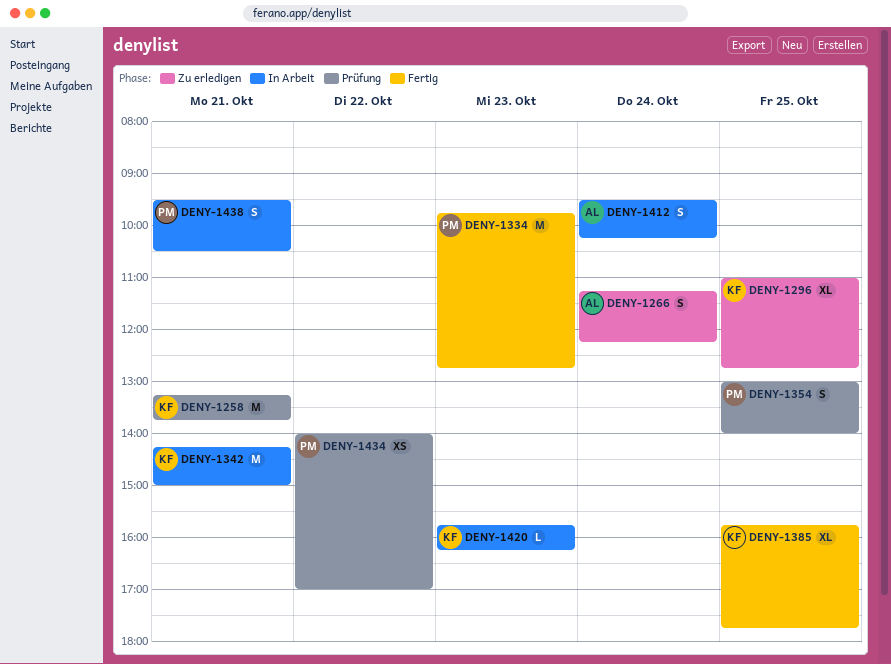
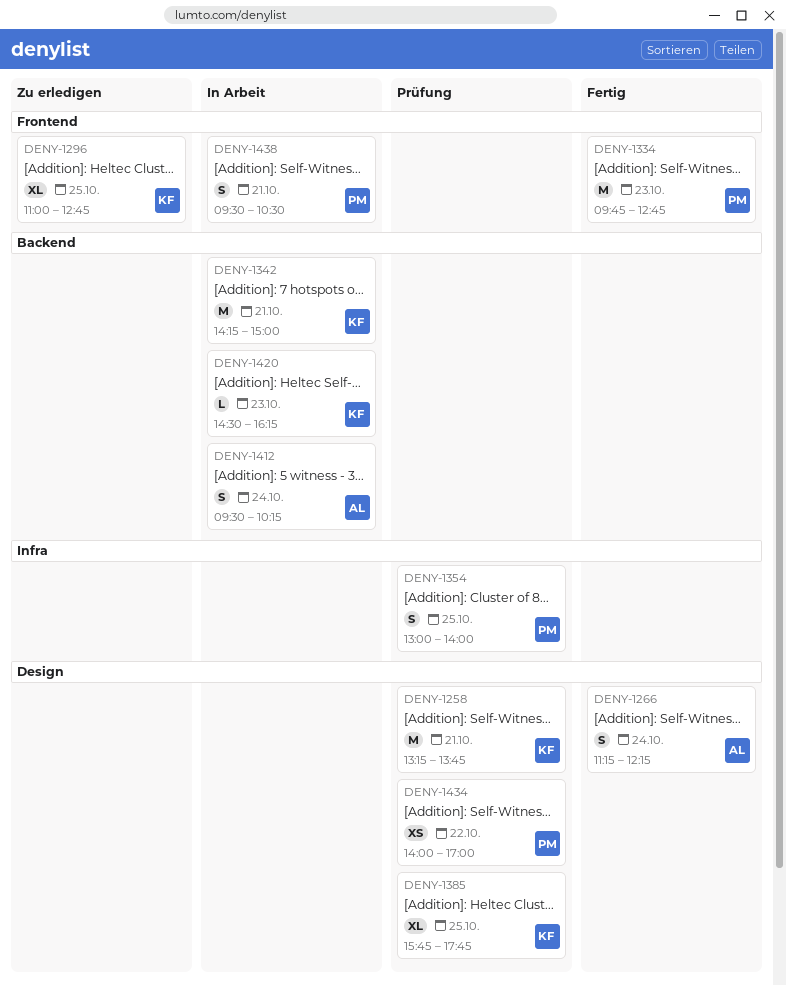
DENY-1266, status: Zu erledigen -> Fertig
DENY-1385, status: Fertig -> Prüfung
DENY-1420, begins: 15:45 -> 14:30

